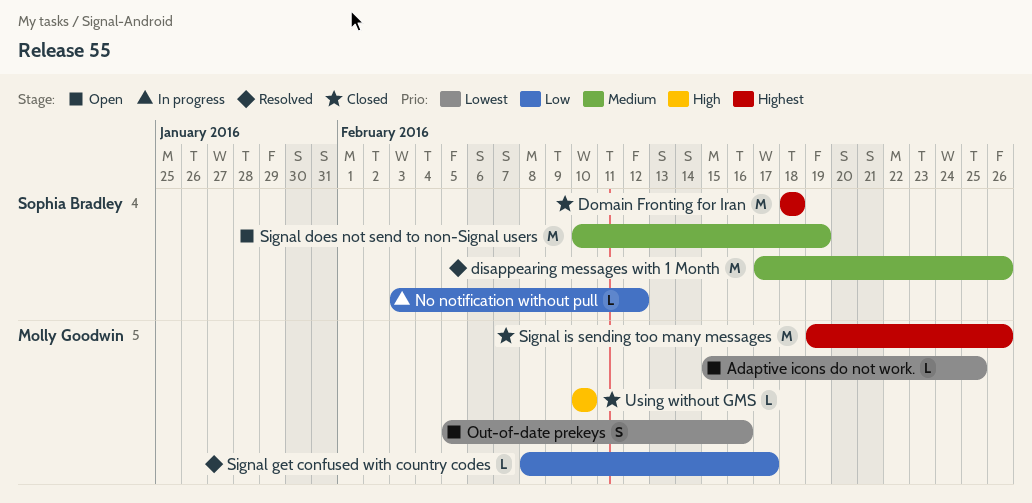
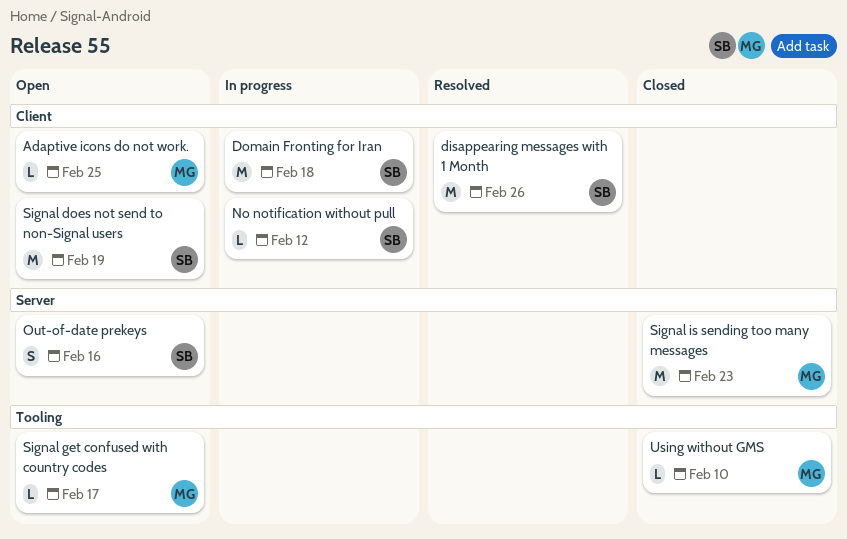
Domain Fronting for Iran, status: Closed -> In progress
Out-of-date prekeys, owner: Molly Goodwin -> Sophia Bradley
Signal get confused with country codes, status: Resolved -> Open
Signal is sending too many messages, due: Feb 26 -> Feb 23

